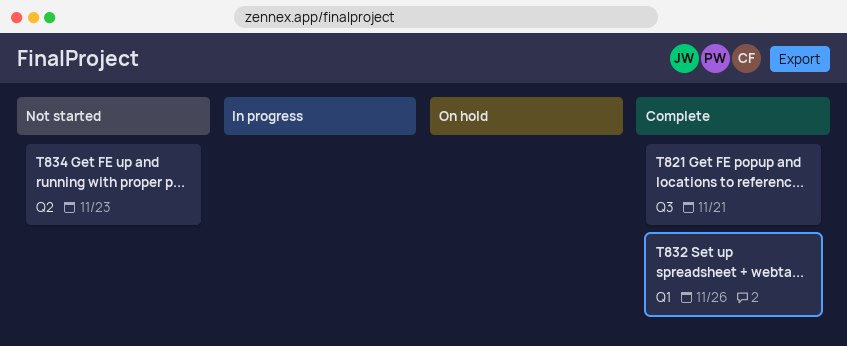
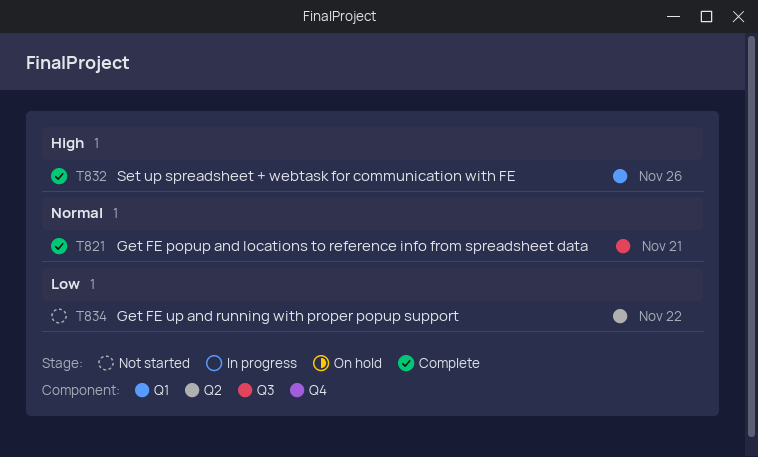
T834, due: Nov 23 -> Nov 22

